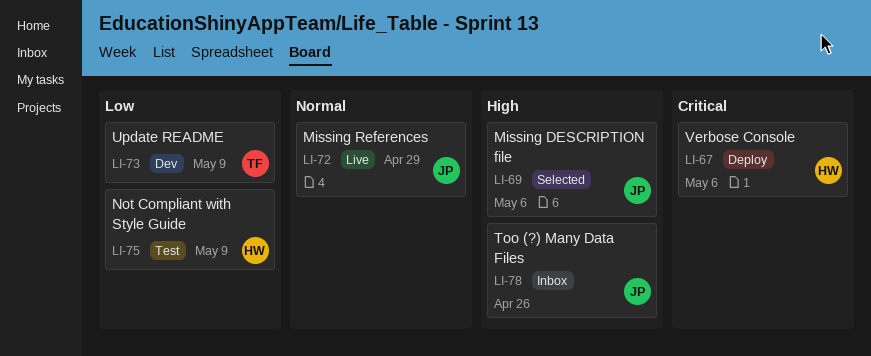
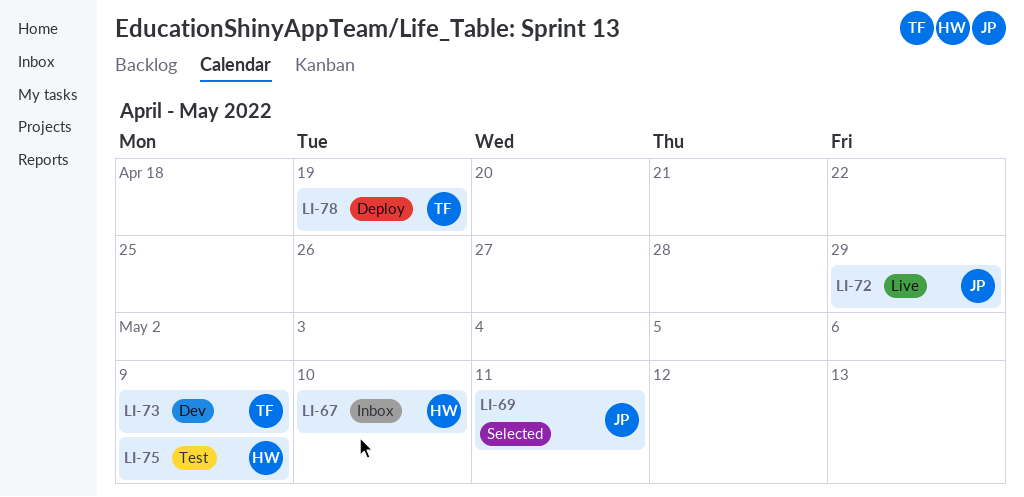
LI-67, status: Deploy -> Inbox
LI-67, due: May 6 -> May 10
LI-69, due: May 6 -> May 11
LI-78, status: Inbox -> Deploy
LI-78, owner: JP -> TF
LI-78, due: Apr 26 -> Apr 19

